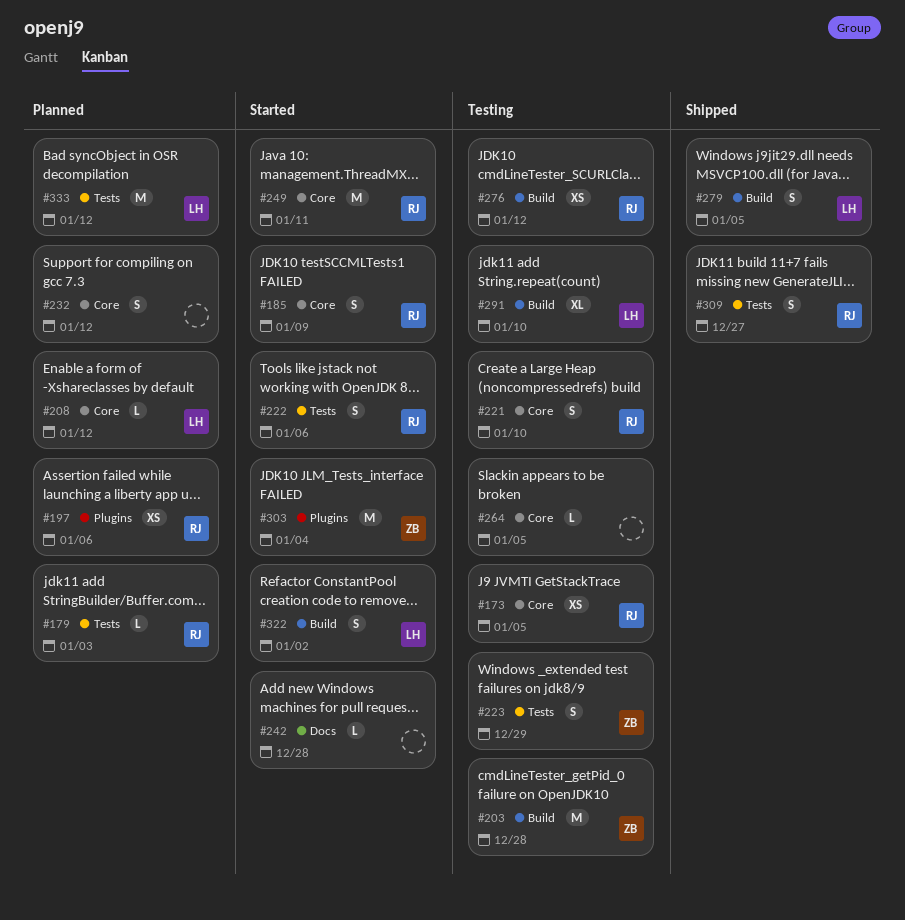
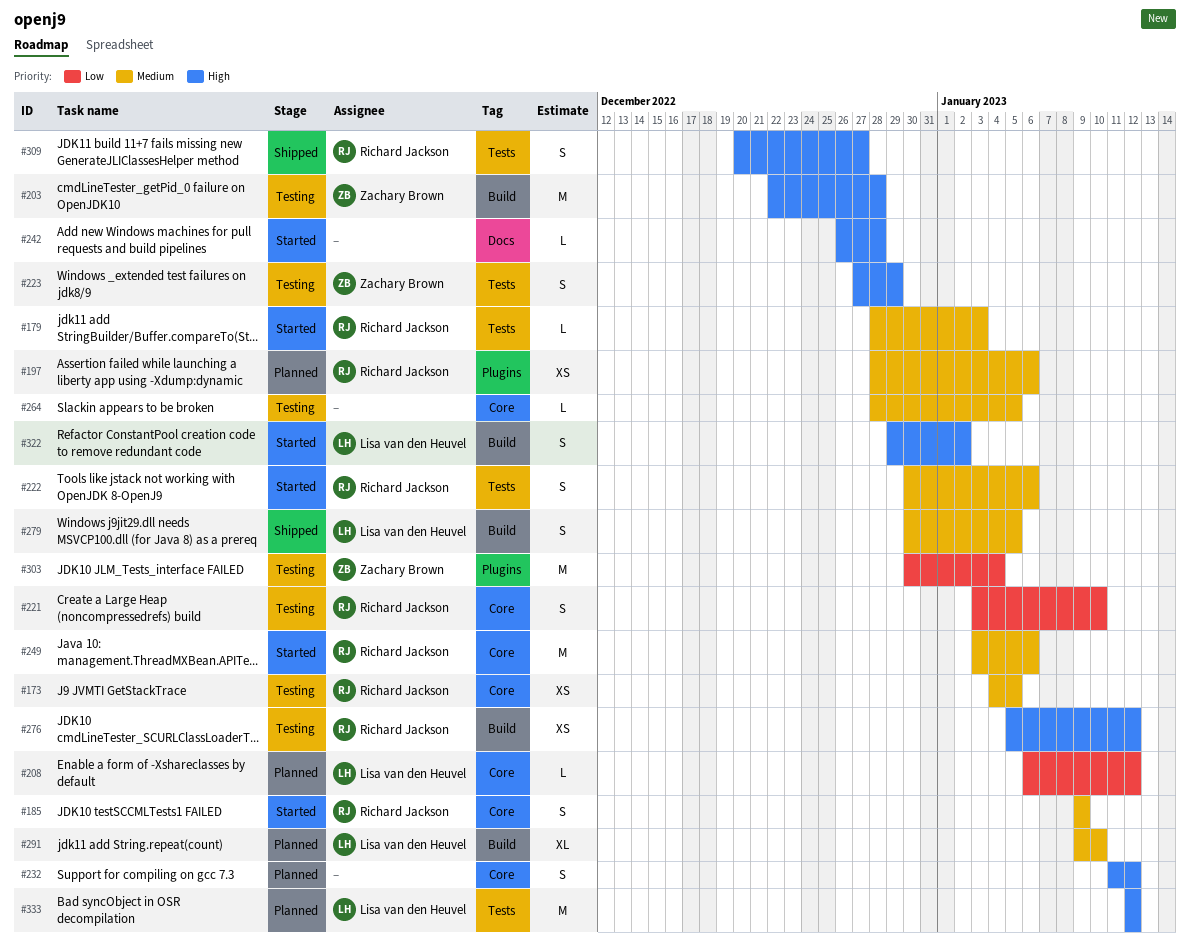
#179, status: Planned -> Started
#249, due: Jan 11 -> Jan 6
#291, status: Testing -> Planned
#303, status: Started -> Testing

